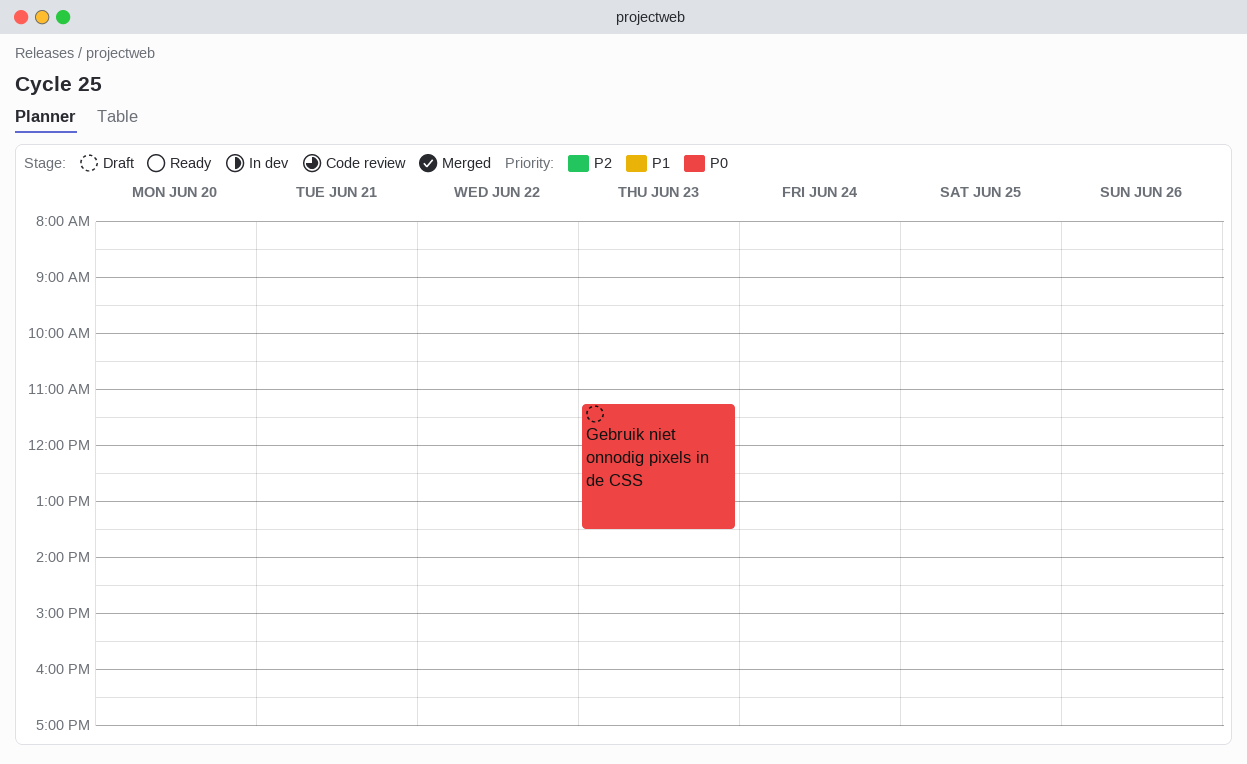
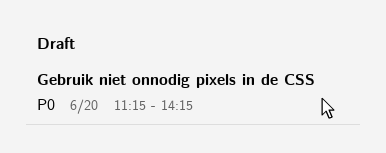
Gebruik niet onnodig pixels in de CSS, day: Jun 23 -> Jun 20
Gebruik niet onnodig pixels in de CSS, ends: 13:30 -> 14:15

